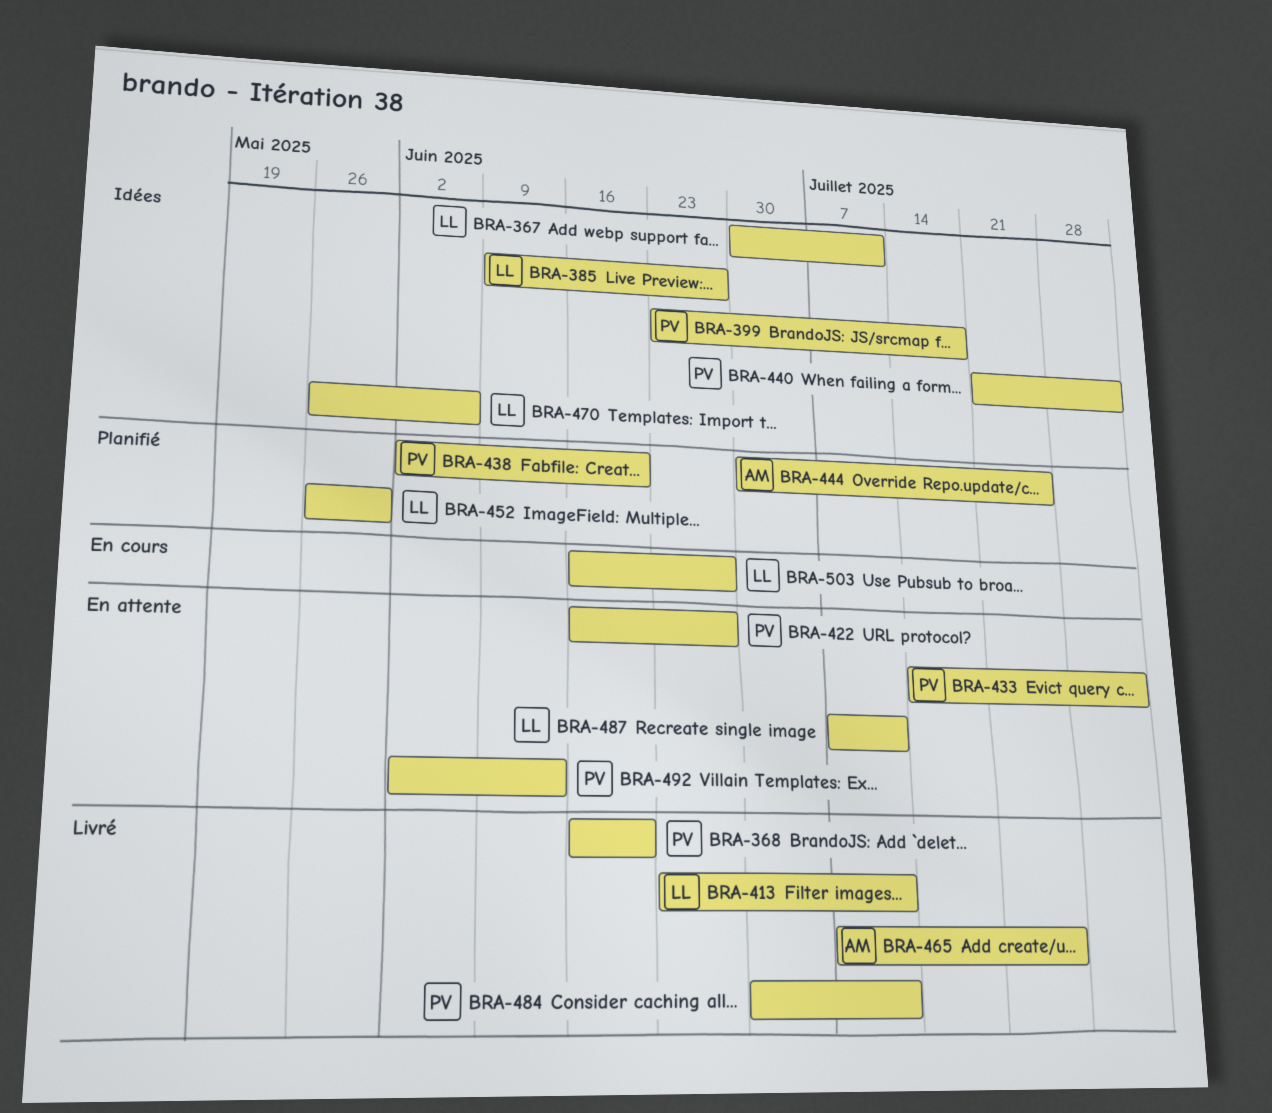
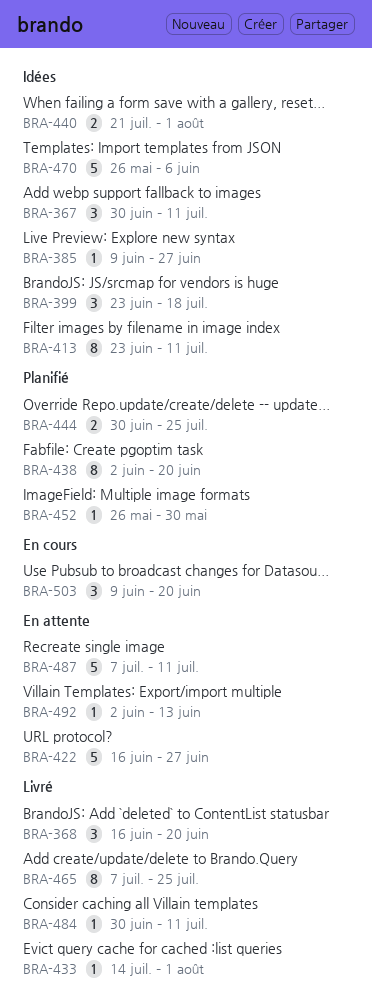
BRA-413, status: Livré -> Idées
BRA-433, status: En attente -> Livré
BRA-503, start: Jun 16 -> Jun 9
BRA-503, due: Jun 27 -> Jun 20

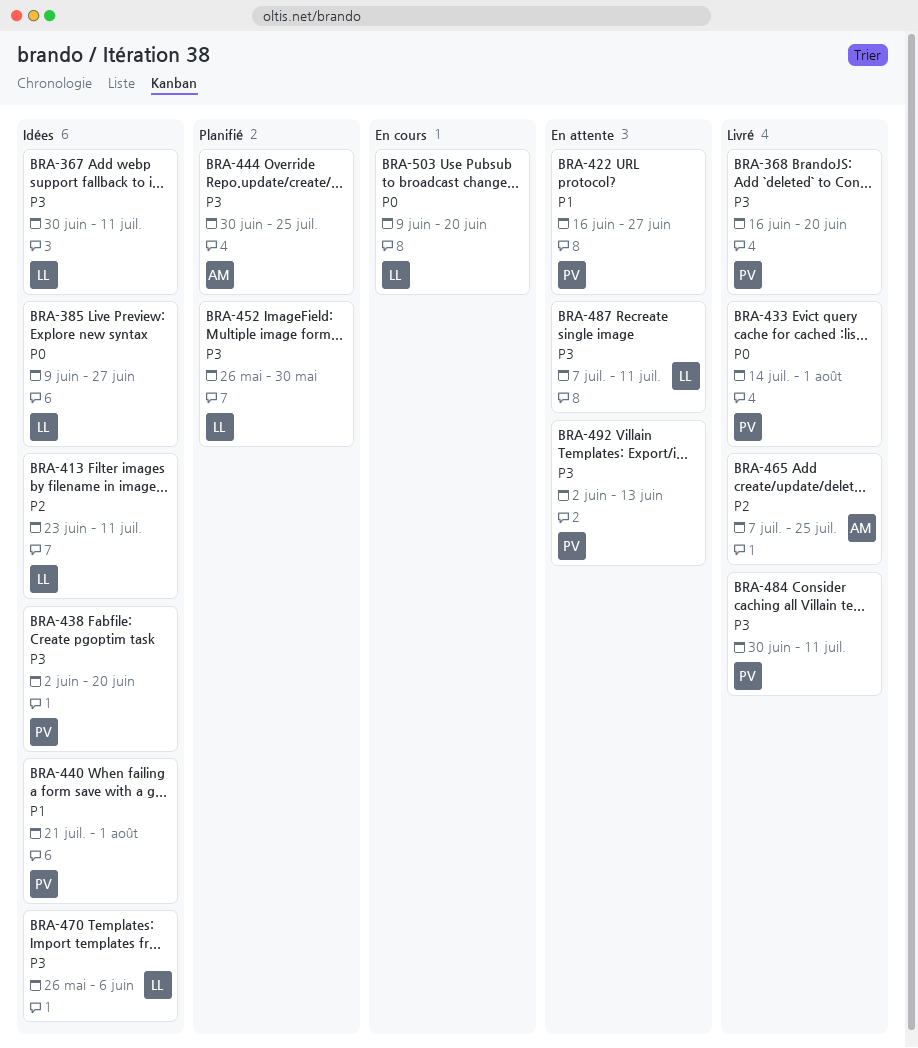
BRA-399: present -> none
BRA-438, status: Planifié -> Idées

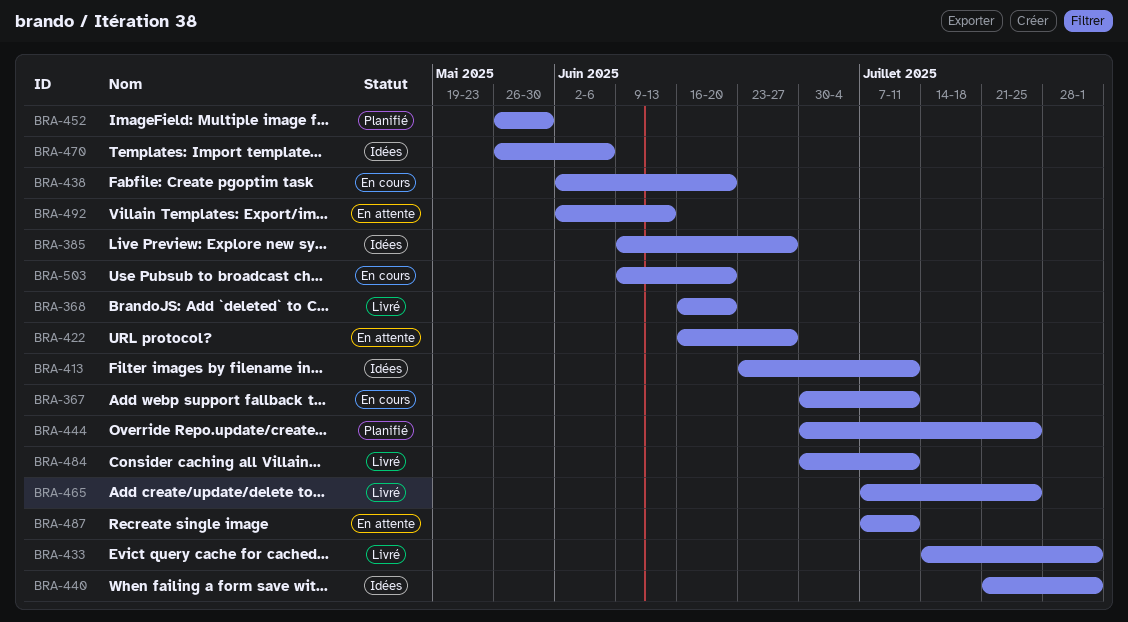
BRA-367, status: Idées -> En cours
BRA-438, status: Idées -> En cours

